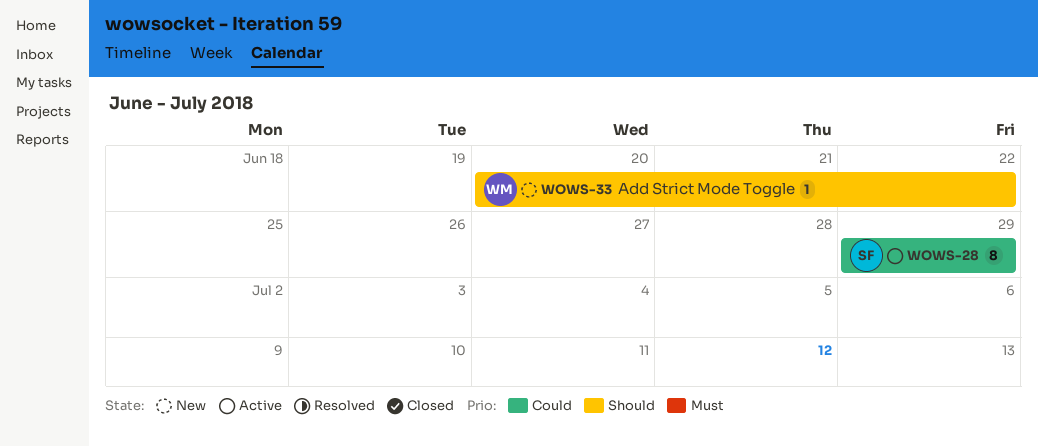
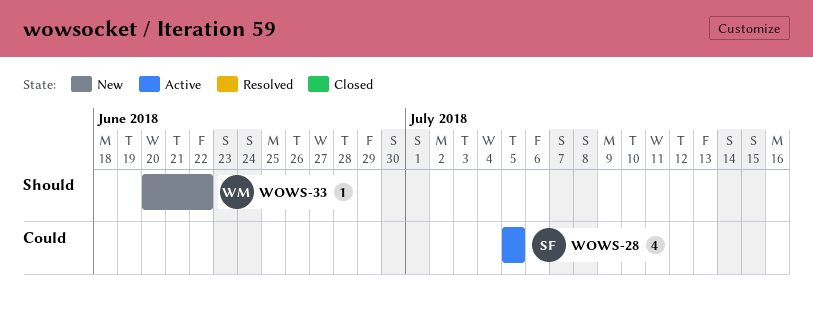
WOWS-28, estimate: 8 -> 4
WOWS-28, start: Jun 29 -> Jul 5
WOWS-28, due: Jun 29 -> Jul 5

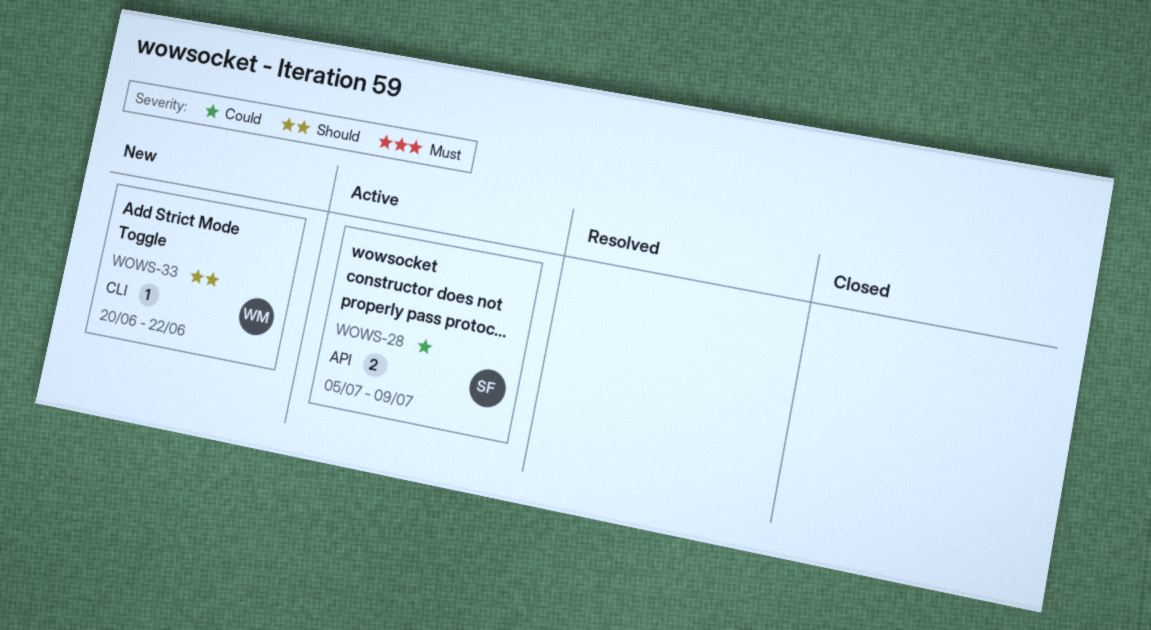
WOWS-28, estimate: 4 -> 2
WOWS-28, due: Jul 5 -> Jul 9

